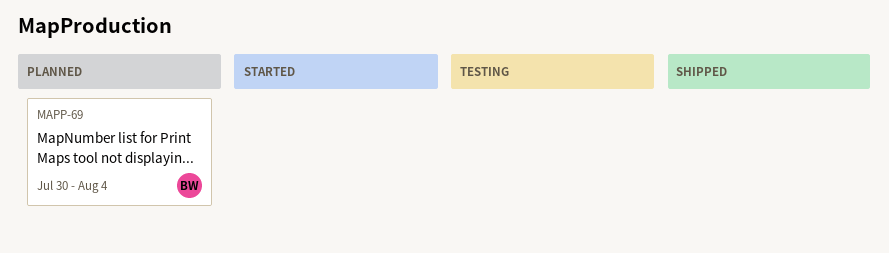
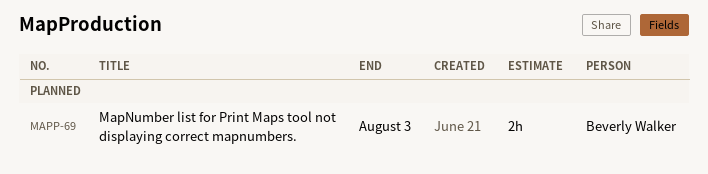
MAPP-69, due: Aug 4 -> Aug 3

